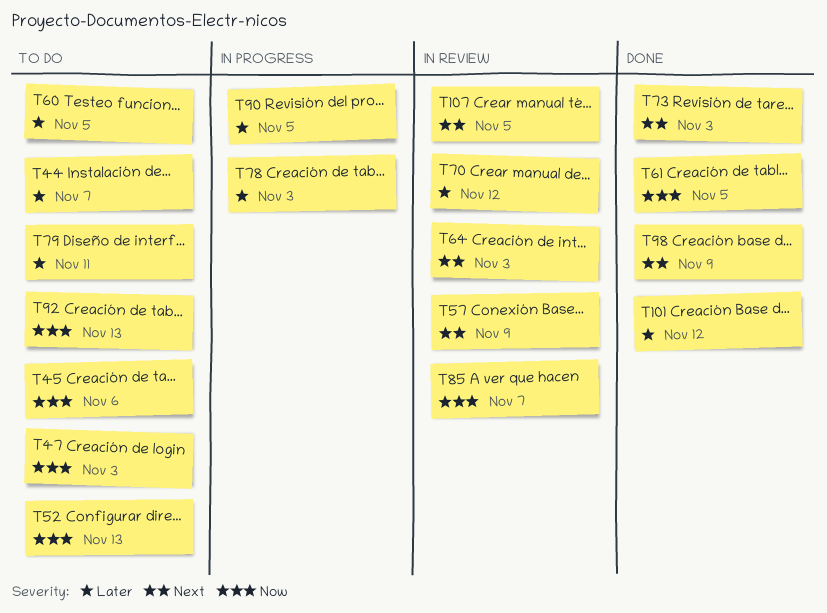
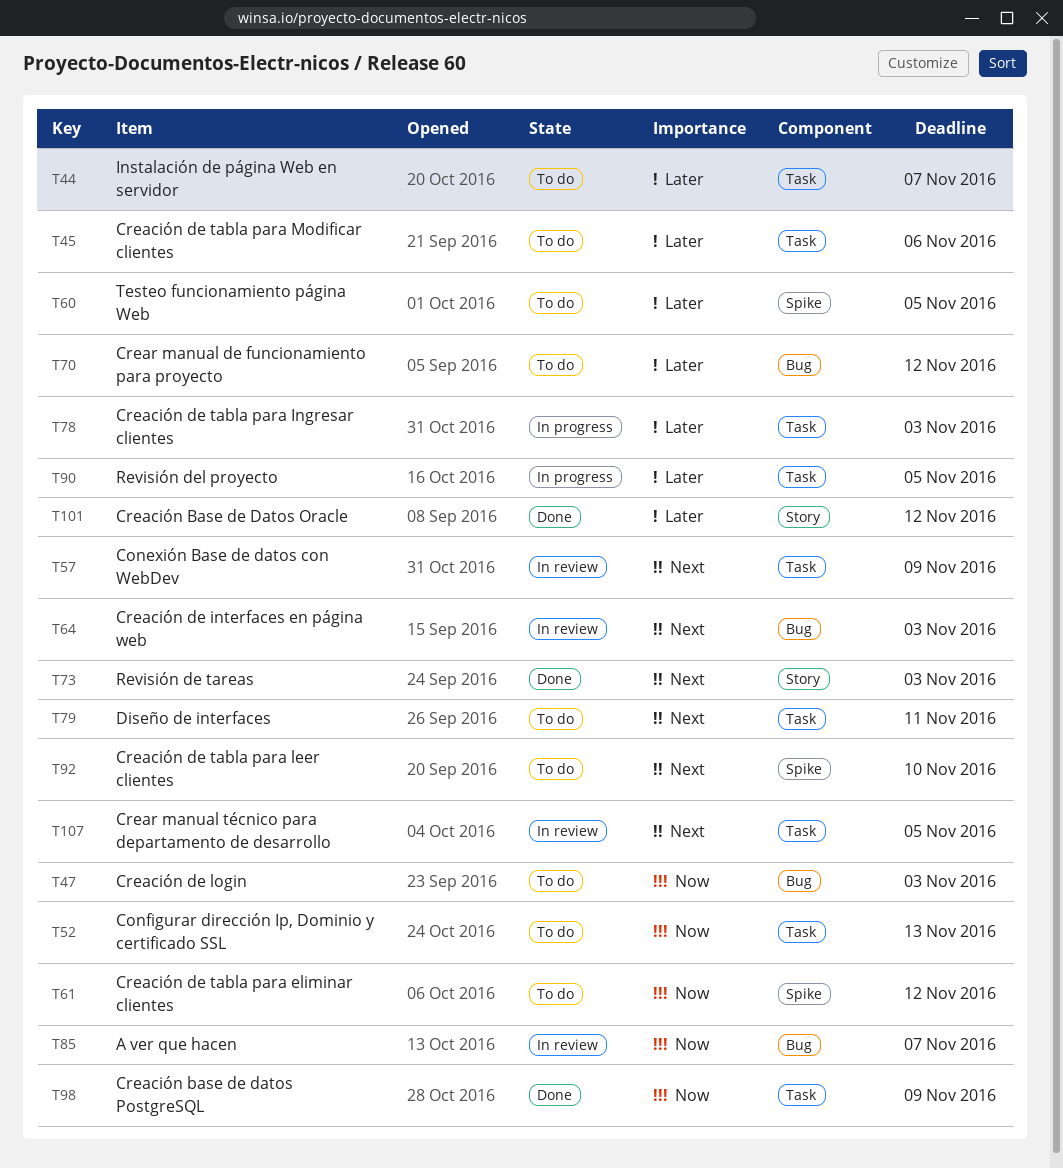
T45, priority: Now -> Later
T61, status: Done -> To do
T61, due: Nov 5 -> Nov 12
T70, status: In review -> To do
T79, priority: Later -> Next
T92, priority: Now -> Next
T92, due: Nov 13 -> Nov 10
T98, priority: Next -> Now

